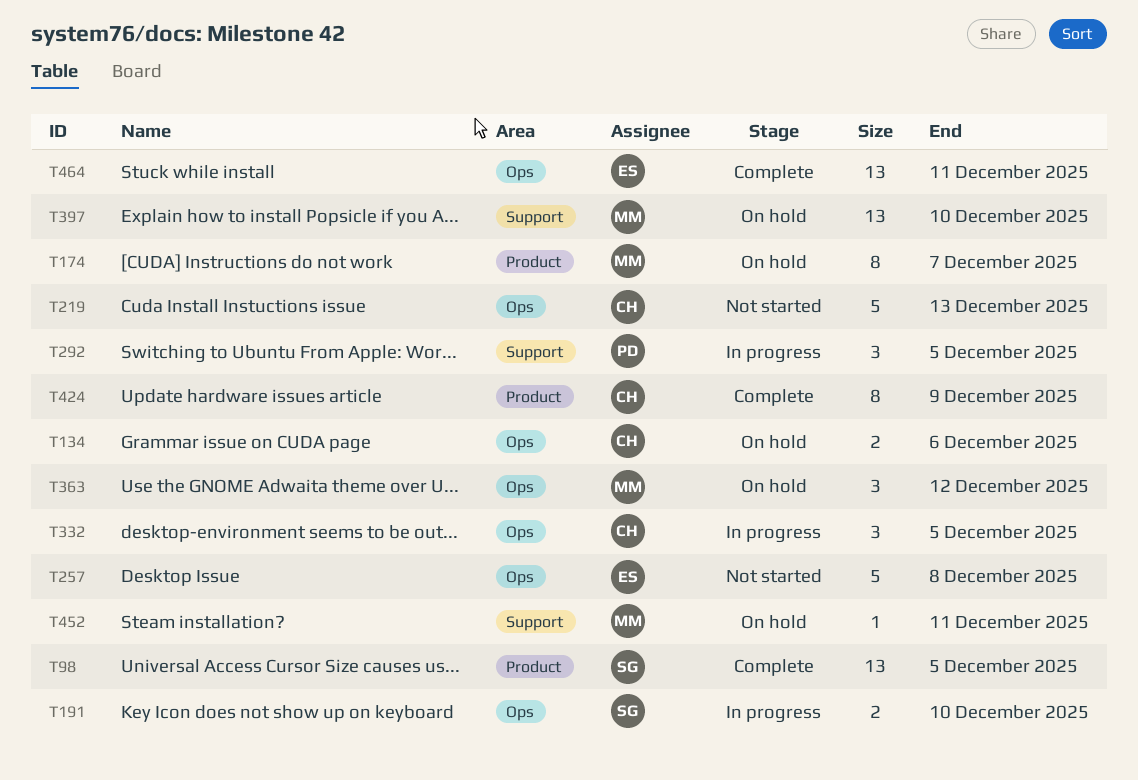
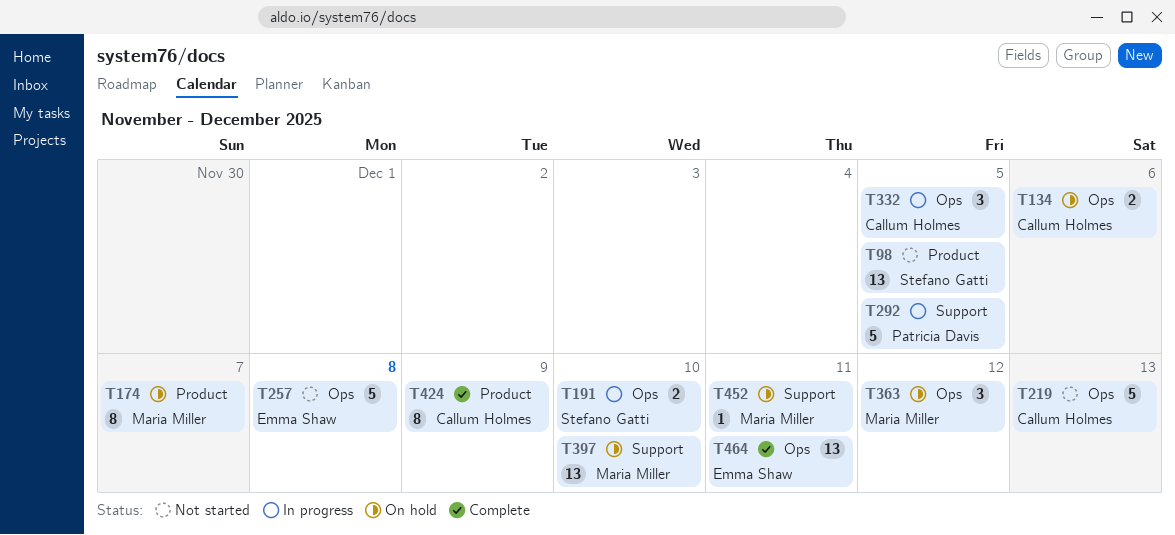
T98, status: Complete -> Not started
T292, estimate: 3 -> 5

